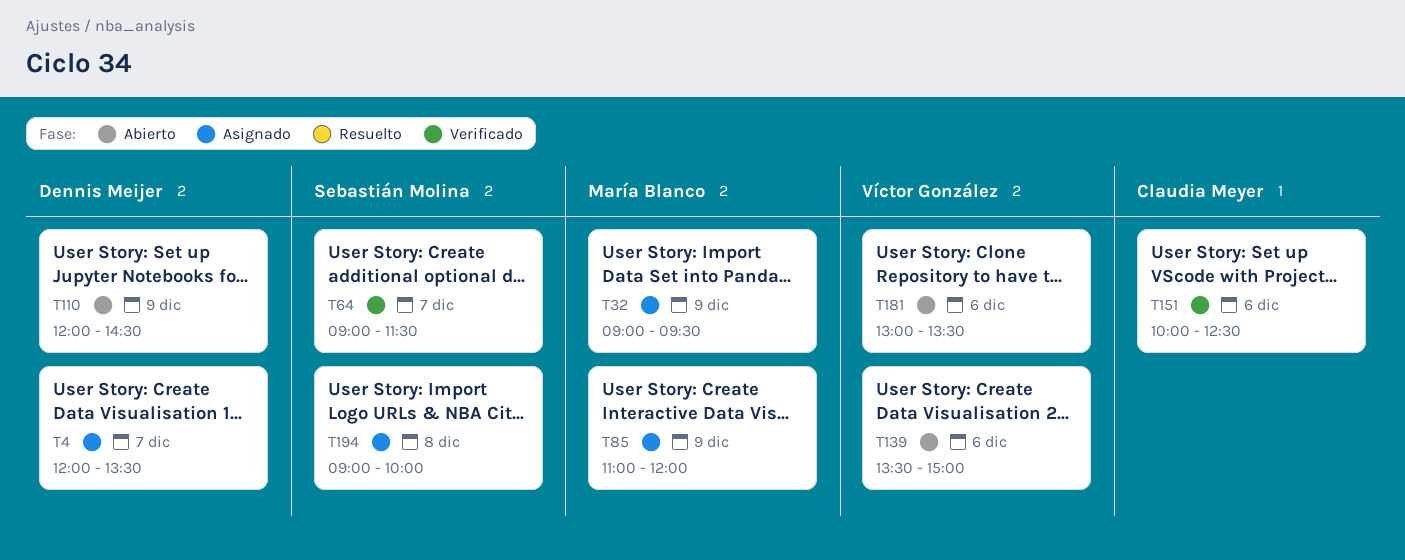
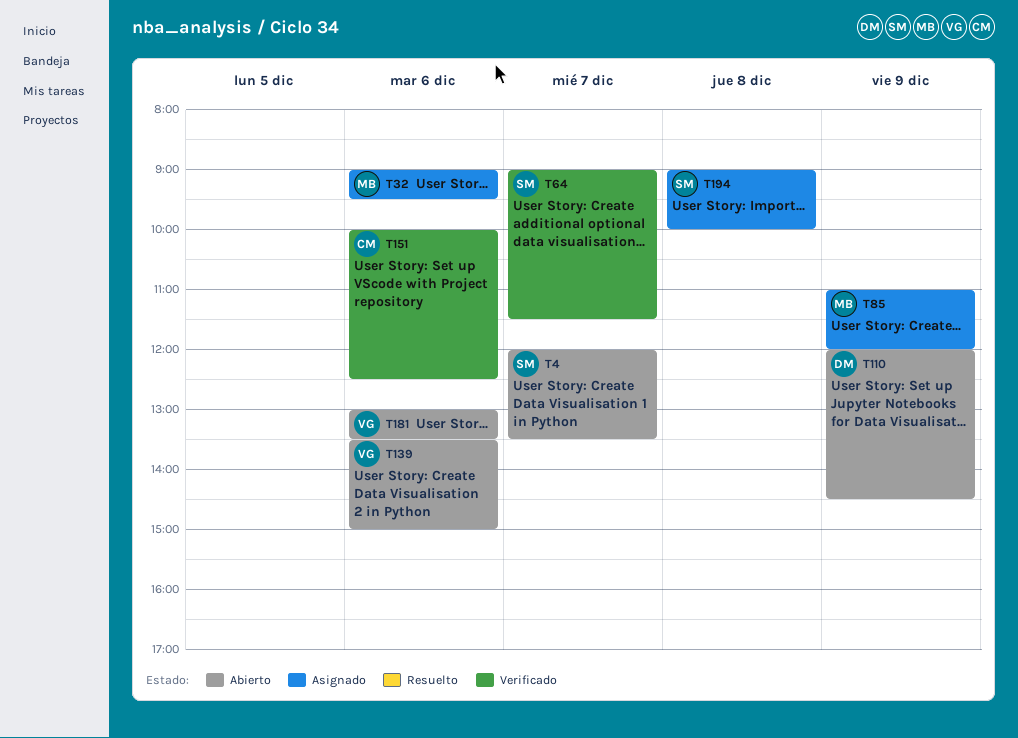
T4, status: Asignado -> Abierto
T4, owner: Dennis Meijer -> Sebastián Molina
T32, day: Dec 9 -> Dec 6

